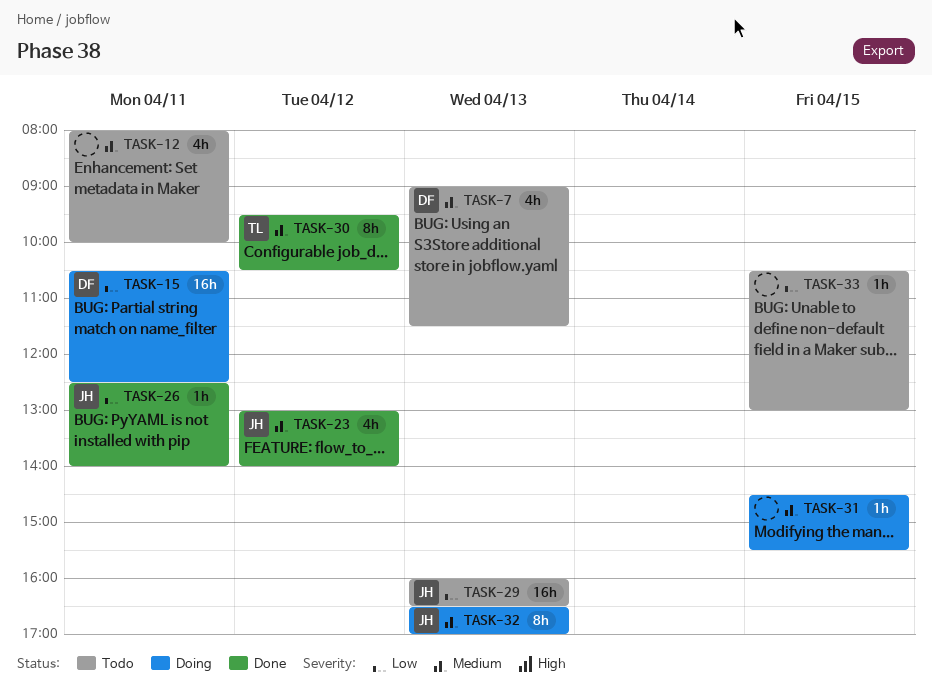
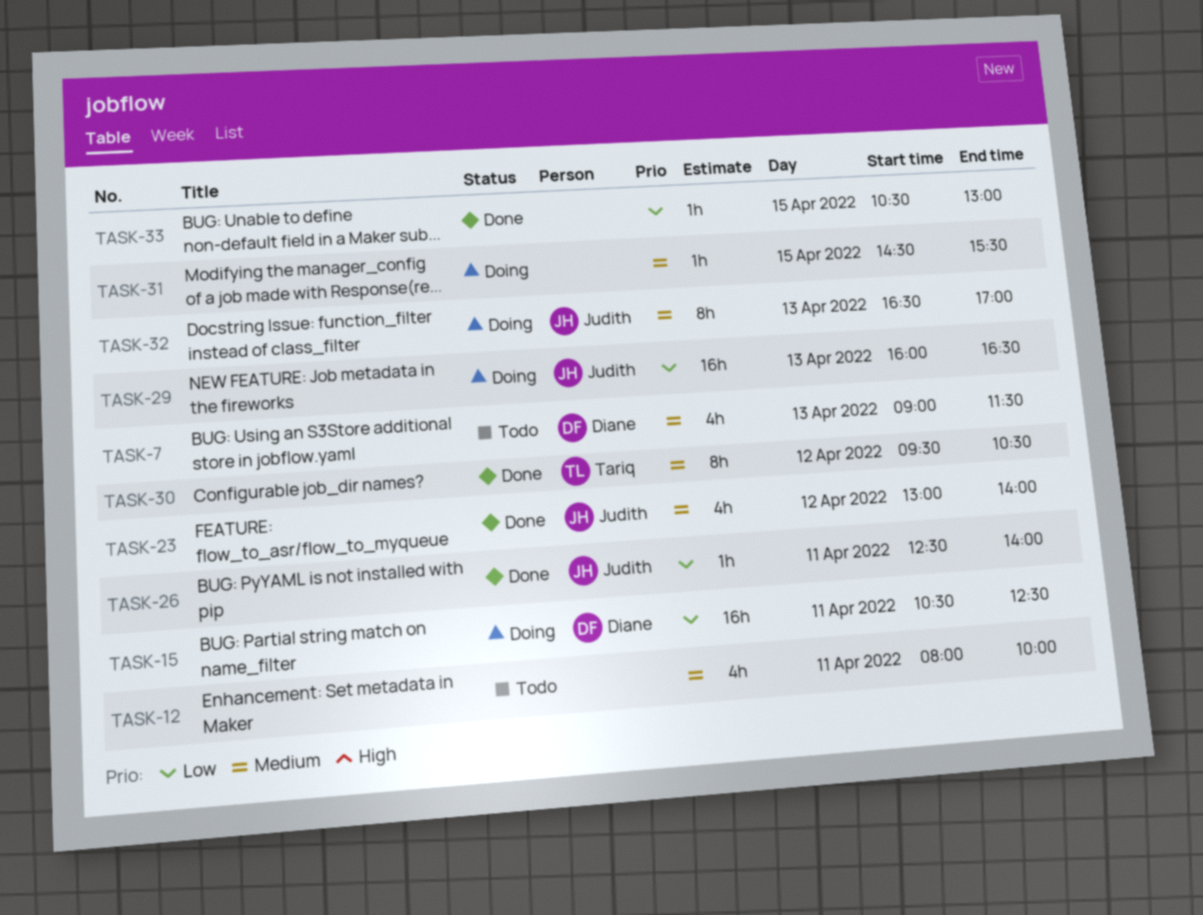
TASK-29, status: Todo -> Doing
TASK-33, status: Todo -> Done

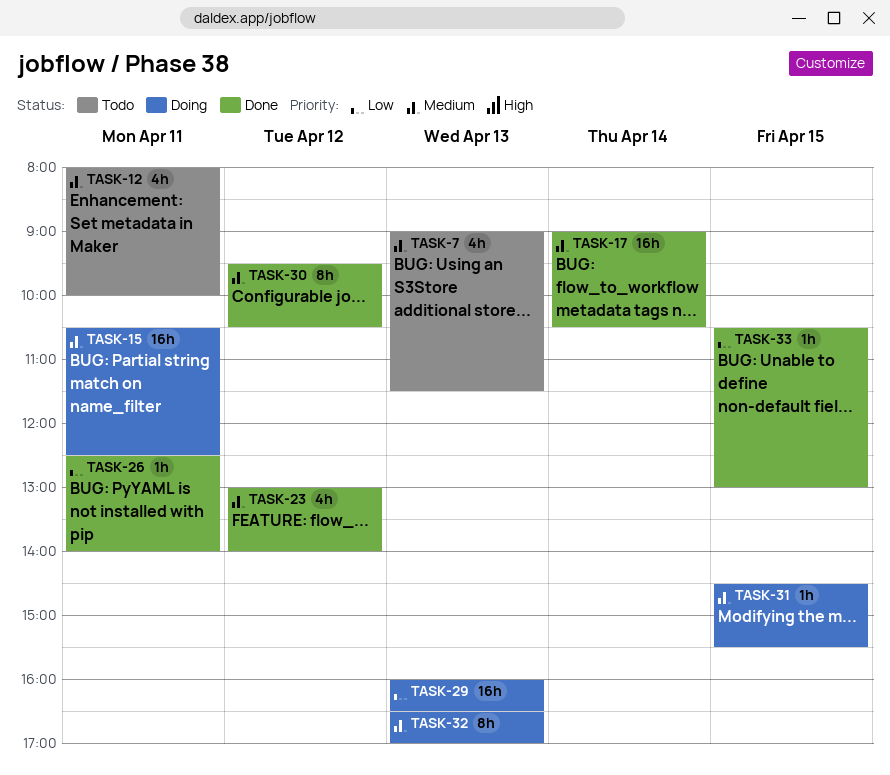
TASK-15, priority: Low -> Medium
TASK-17: none -> present

